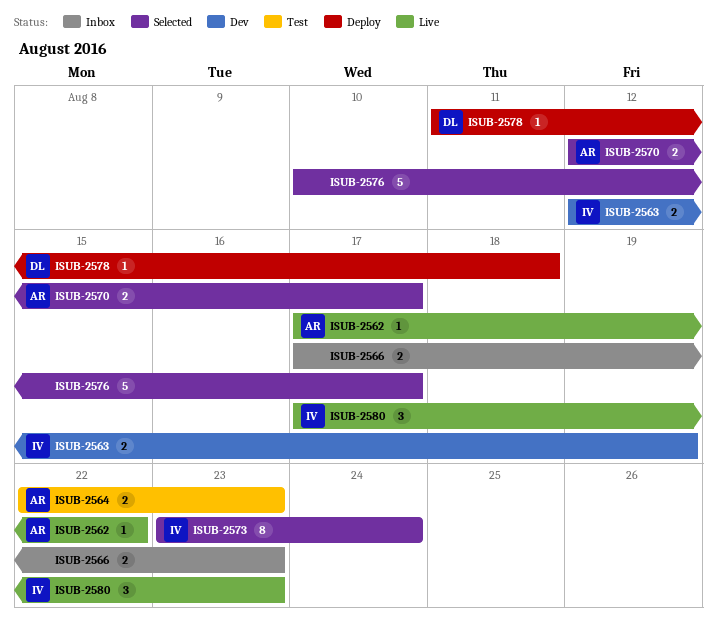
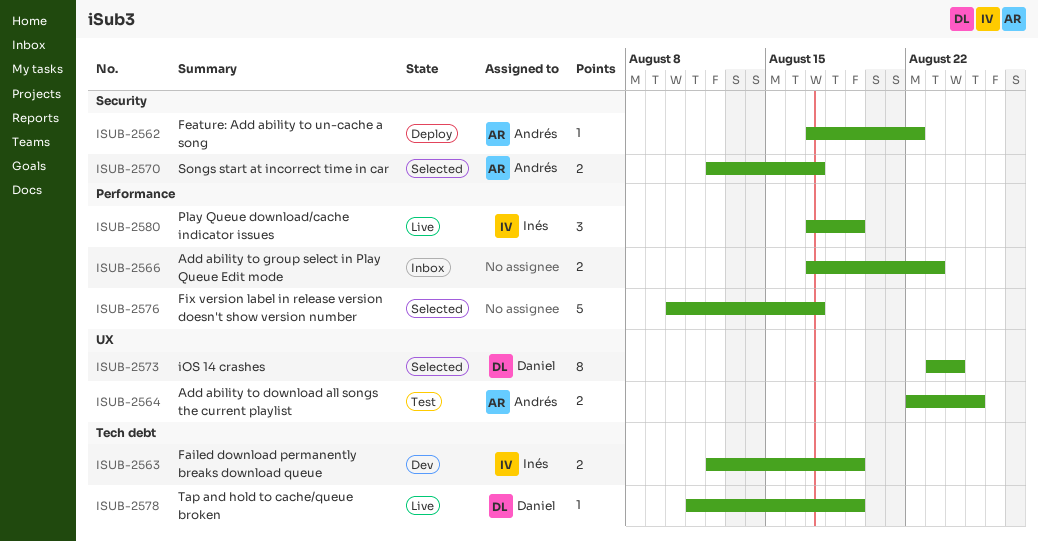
ISUB-2562, status: Live -> Deploy
ISUB-2564, due: Aug 23 -> Aug 25
ISUB-2573, owner: Inés -> Daniel
ISUB-2578, status: Deploy -> Live
ISUB-2578, due: Aug 18 -> Aug 19
ISUB-2580, due: Aug 23 -> Aug 19

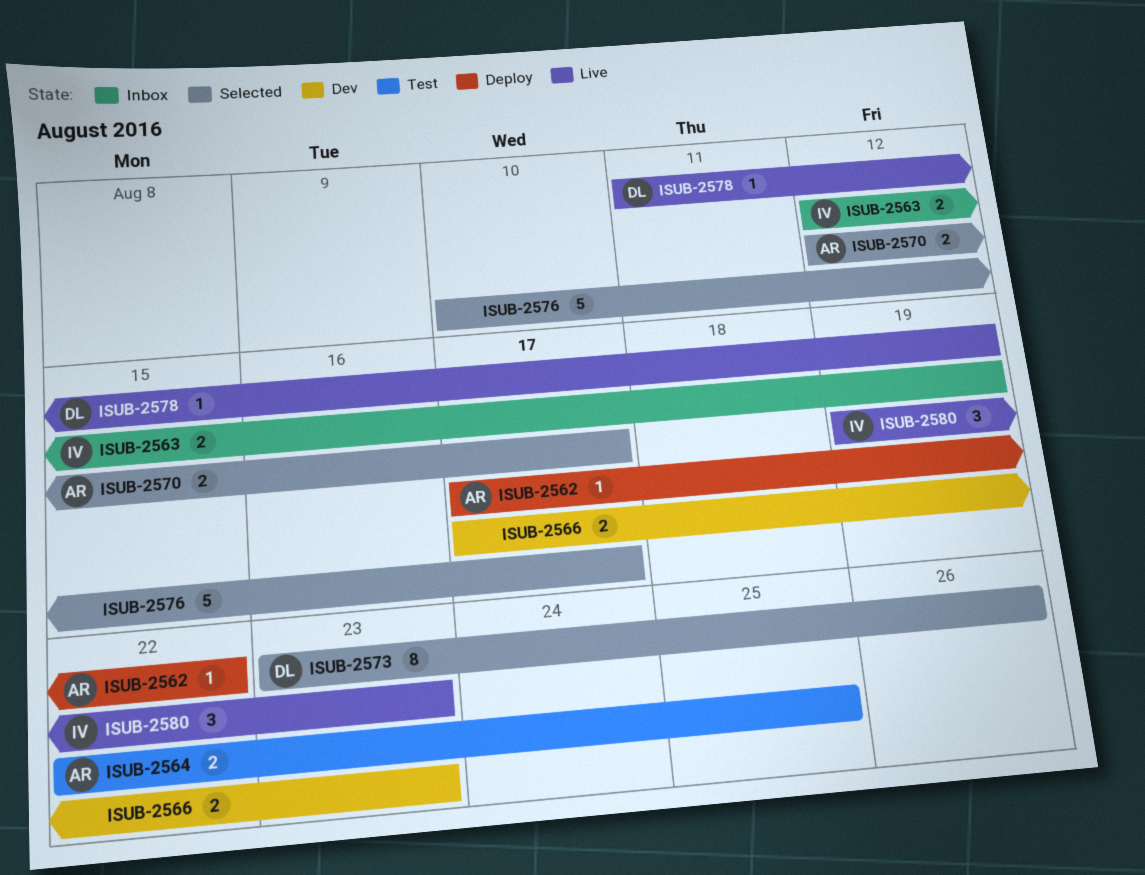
ISUB-2563, status: Dev -> Inbox
ISUB-2566, status: Inbox -> Dev
ISUB-2573, due: Aug 24 -> Aug 26
ISUB-2580, start: Aug 17 -> Aug 19
ISUB-2580, due: Aug 19 -> Aug 23

